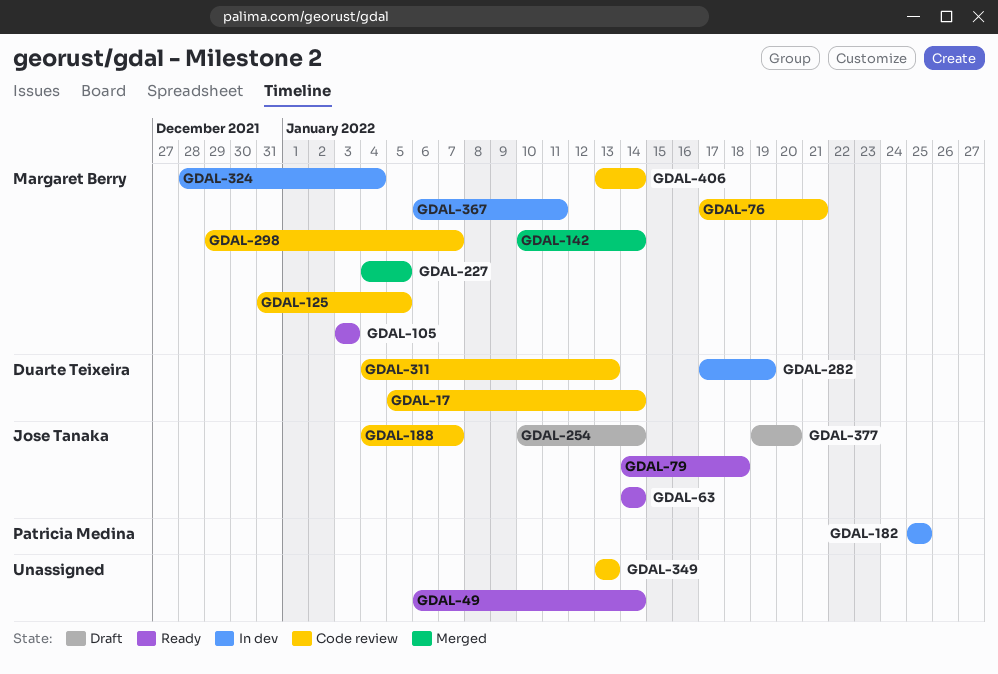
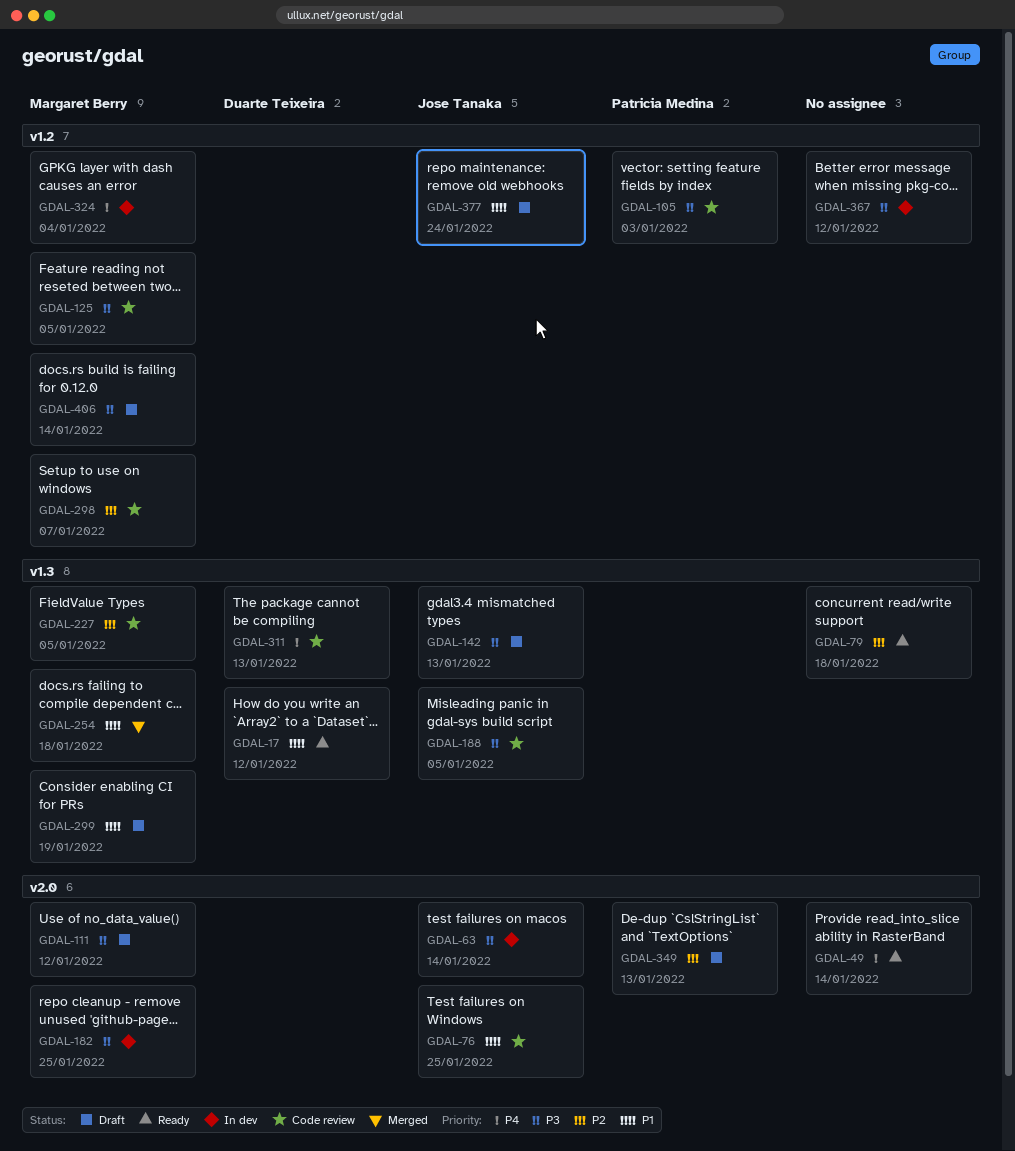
GDAL-17, status: Code review -> Ready
GDAL-17, due: Jan 14 -> Jan 12
GDAL-63, status: Ready -> In dev
GDAL-76, owner: Margaret Berry -> Jose Tanaka
GDAL-76, due: Jan 21 -> Jan 25
GDAL-79, owner: Jose Tanaka -> none
GDAL-105, status: Ready -> Code review
GDAL-105, owner: Margaret Berry -> Patricia Medina
GDAL-111: none -> present
GDAL-142, status: Merged -> Draft
GDAL-142, owner: Margaret Berry -> Jose Tanaka
GDAL-142, due: Jan 14 -> Jan 13
GDAL-182, owner: Patricia Medina -> Margaret Berry
GDAL-188, due: Jan 7 -> Jan 5
GDAL-227, status: Merged -> Code review
GDAL-254, status: Draft -> Merged
GDAL-254, owner: Jose Tanaka -> Margaret Berry
GDAL-254, due: Jan 14 -> Jan 18
GDAL-282: present -> none
GDAL-299: none -> present
GDAL-349, status: Code review -> Draft
GDAL-349, owner: none -> Patricia Medina
GDAL-367, owner: Margaret Berry -> none
GDAL-367, due: Jan 11 -> Jan 12
GDAL-377, due: Jan 20 -> Jan 24
GDAL-406, status: Code review -> Draft

